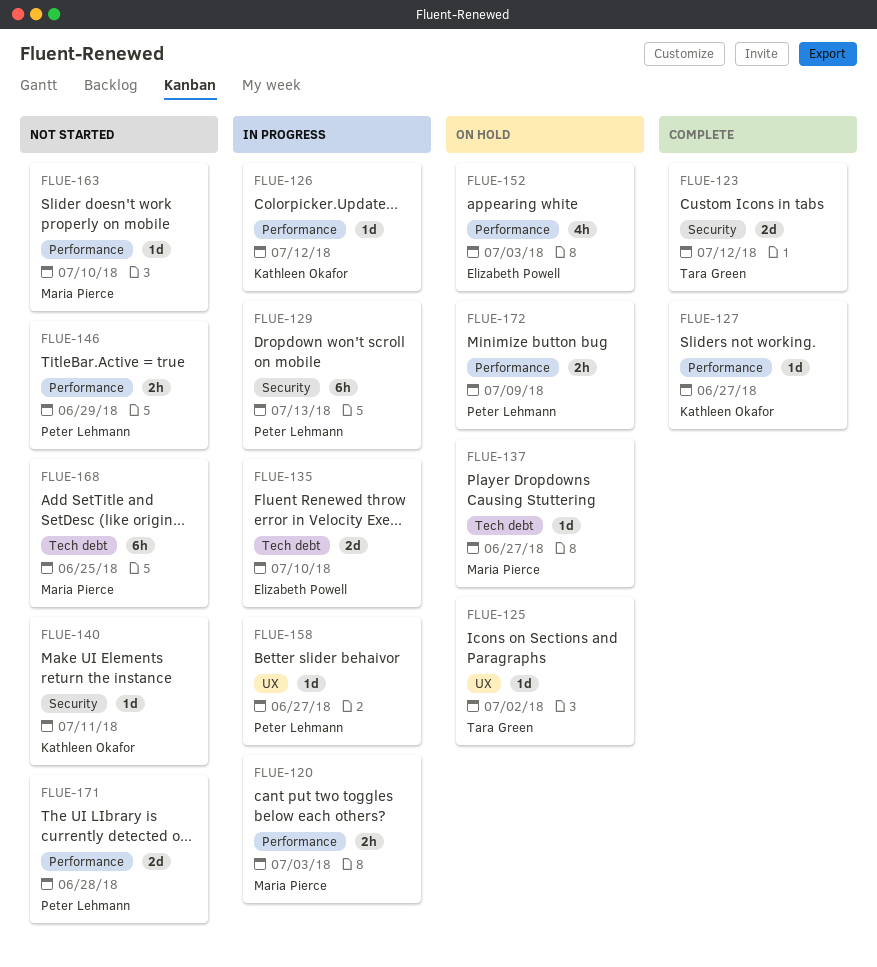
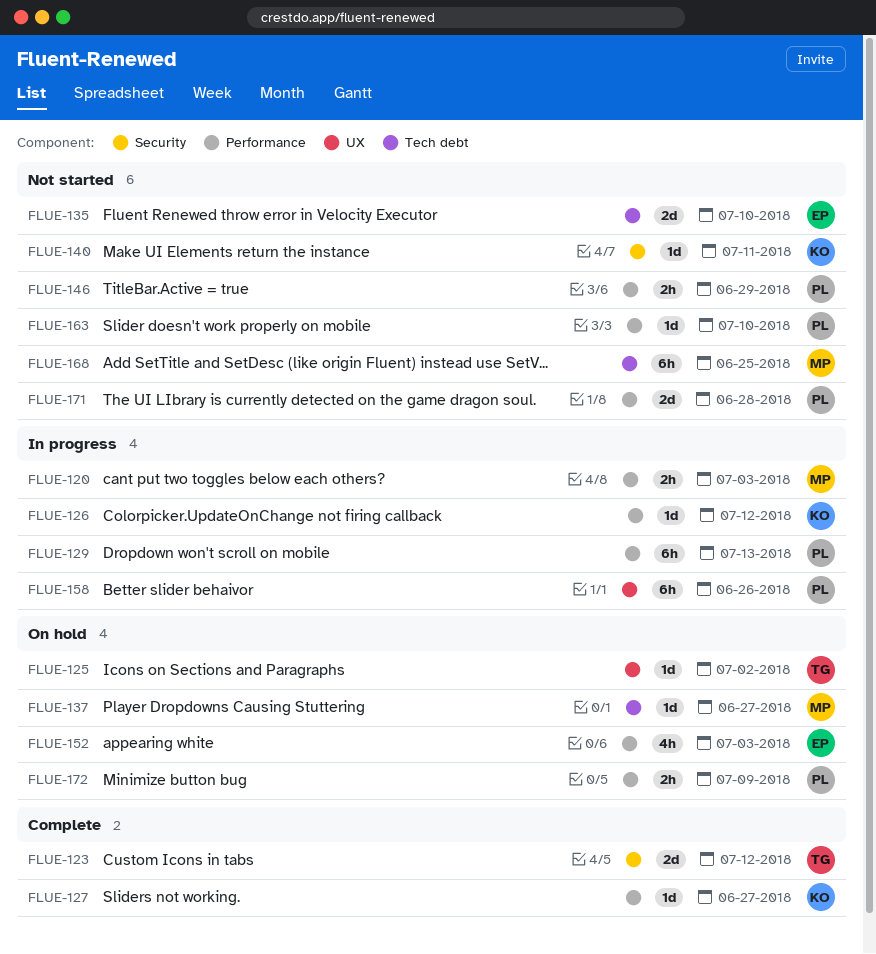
FLUE-129, label: Security -> Performance
FLUE-135, status: In progress -> Not started
FLUE-158, estimate: 1d -> 6h
FLUE-158, due: Jun 27 -> Jun 26
FLUE-163, owner: Maria Pierce -> Peter Lehmann

